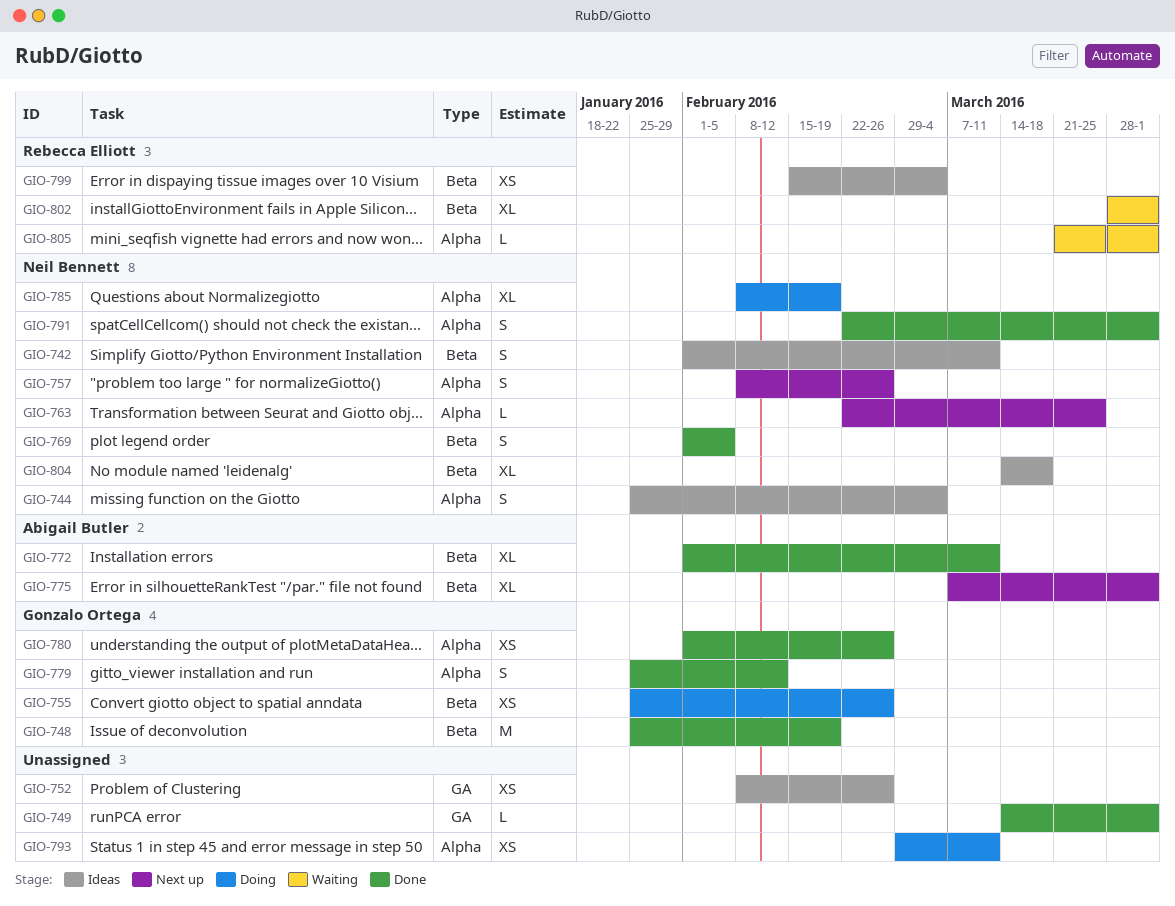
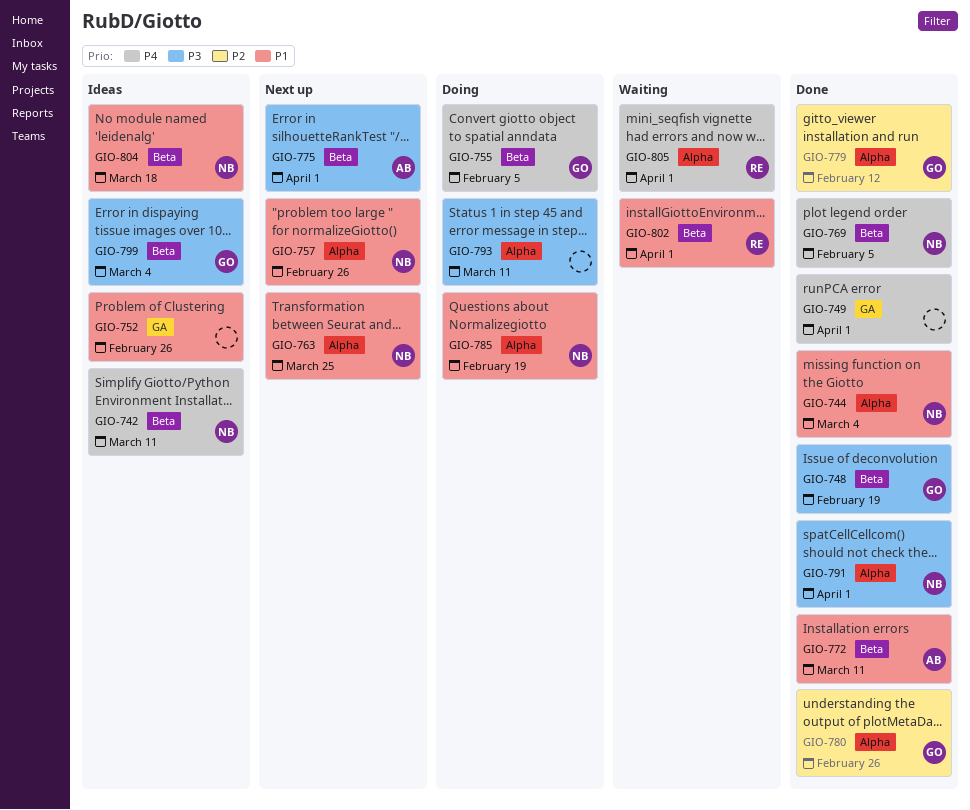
GIO-744, status: Ideas -> Done
GIO-755, due: Feb 26 -> Feb 5
GIO-799, owner: Rebecca Elliott -> Gonzalo Ortega

